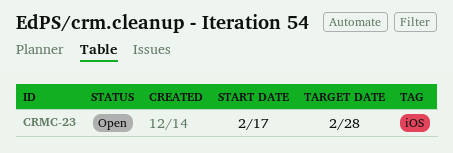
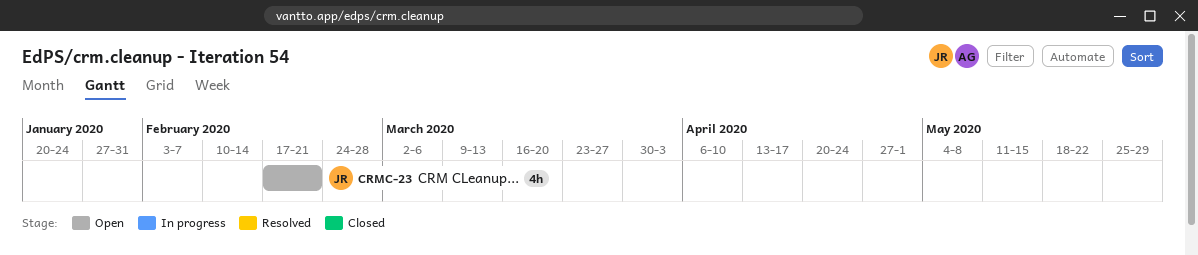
CRMC-23, due: Feb 28 -> Feb 21

